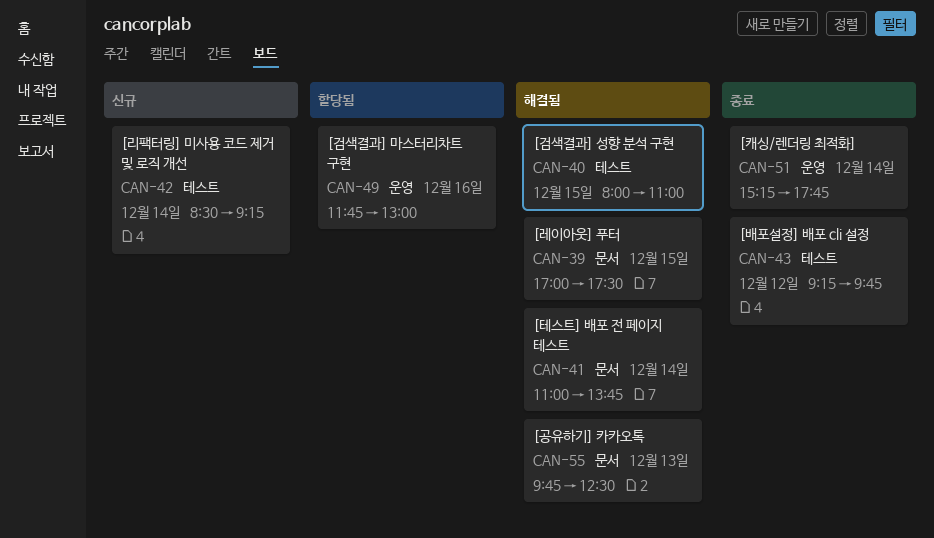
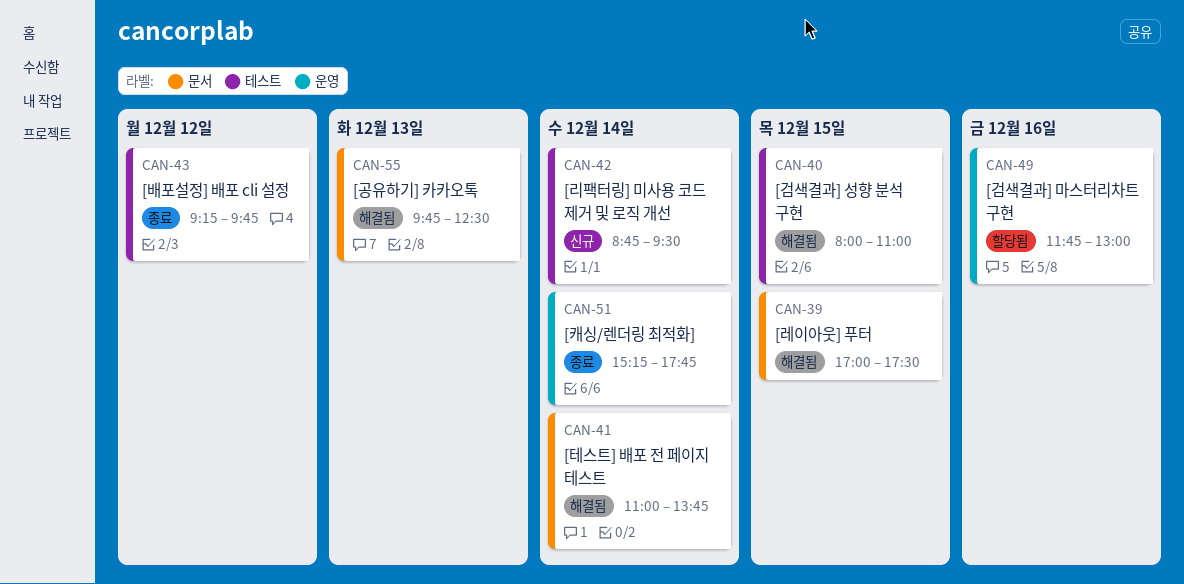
CAN-42, begins: 08:30 -> 08:45
CAN-42, ends: 09:15 -> 09:30

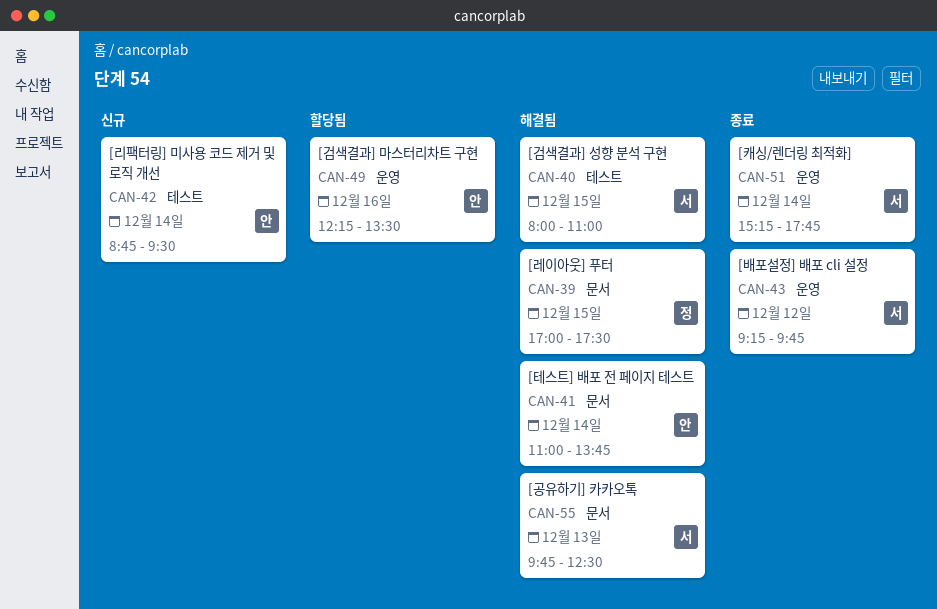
CAN-43, label: 테스트 -> 운영
CAN-49, begins: 11:45 -> 12:15
CAN-49, ends: 13:00 -> 13:30

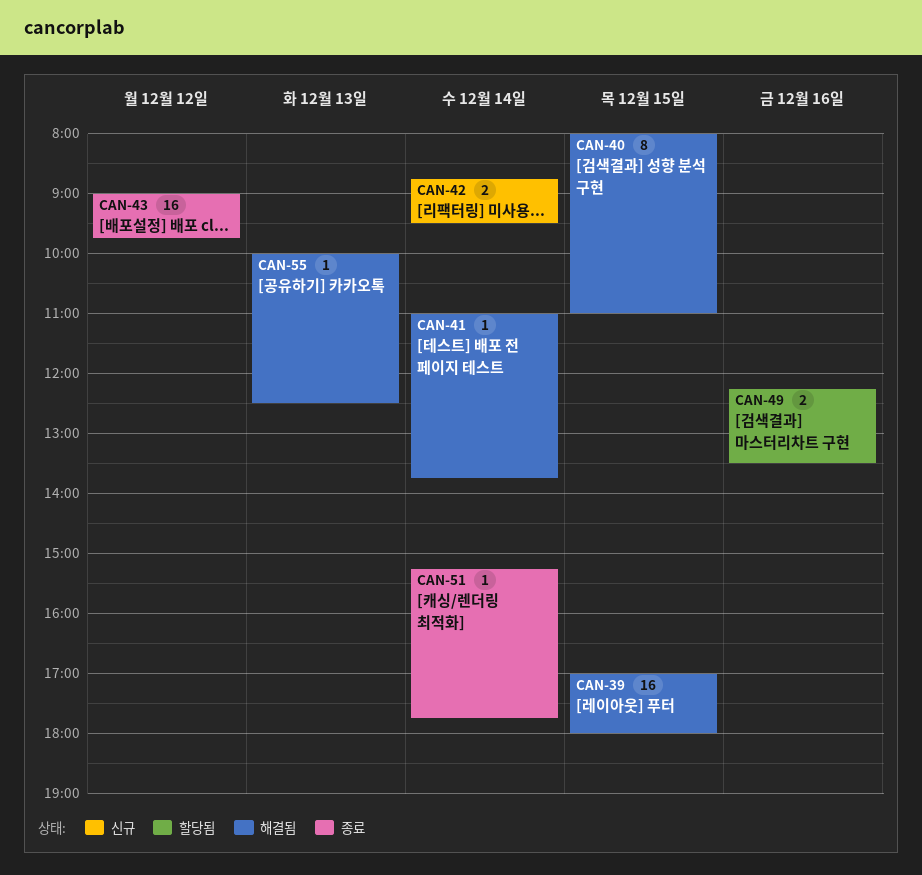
CAN-39, ends: 17:30 -> 18:00
CAN-43, begins: 09:15 -> 09:00
CAN-55, begins: 09:45 -> 10:00

